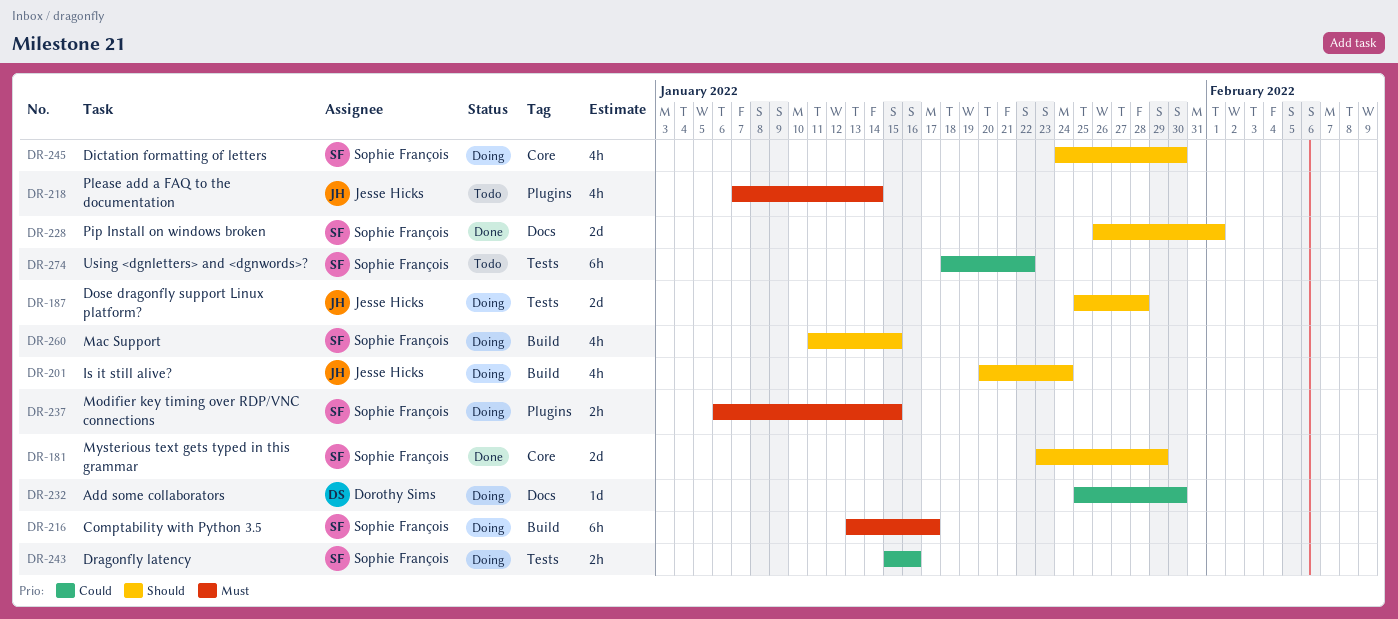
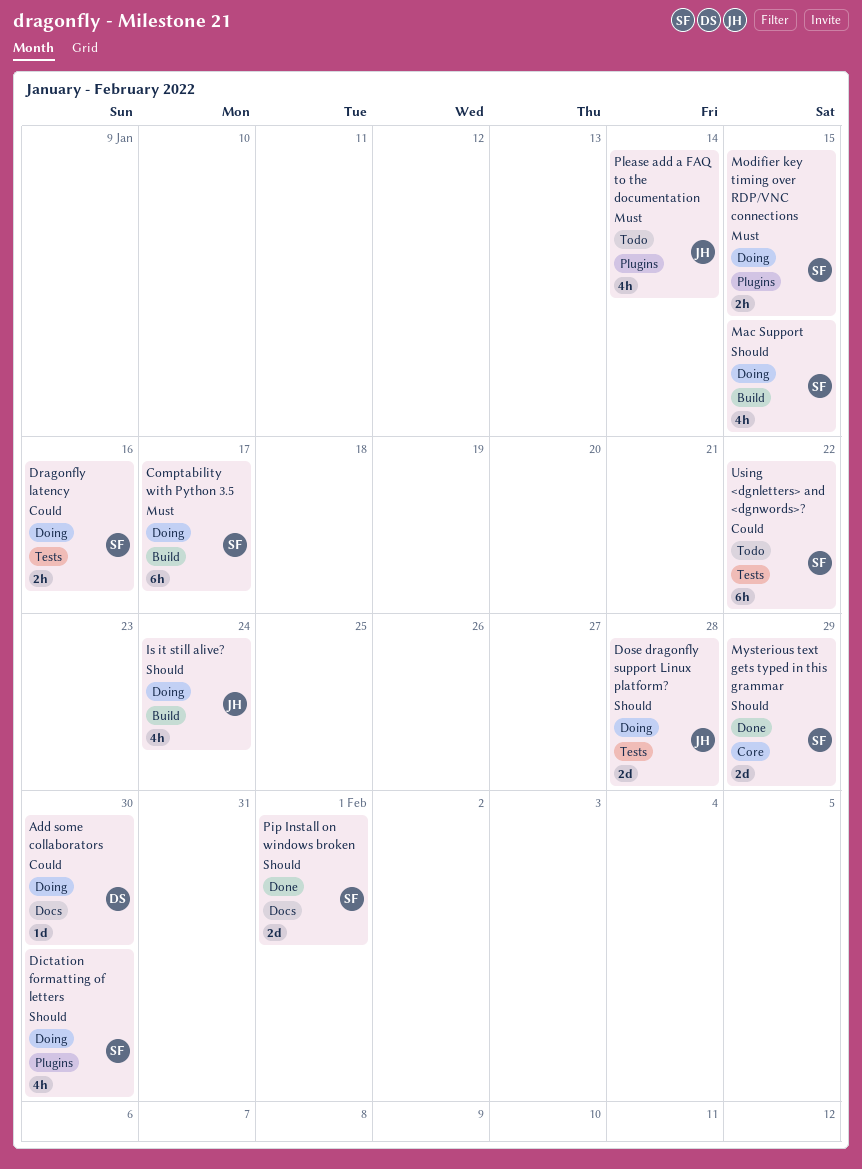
Dictation formatting of letters, label: Core -> Plugins

